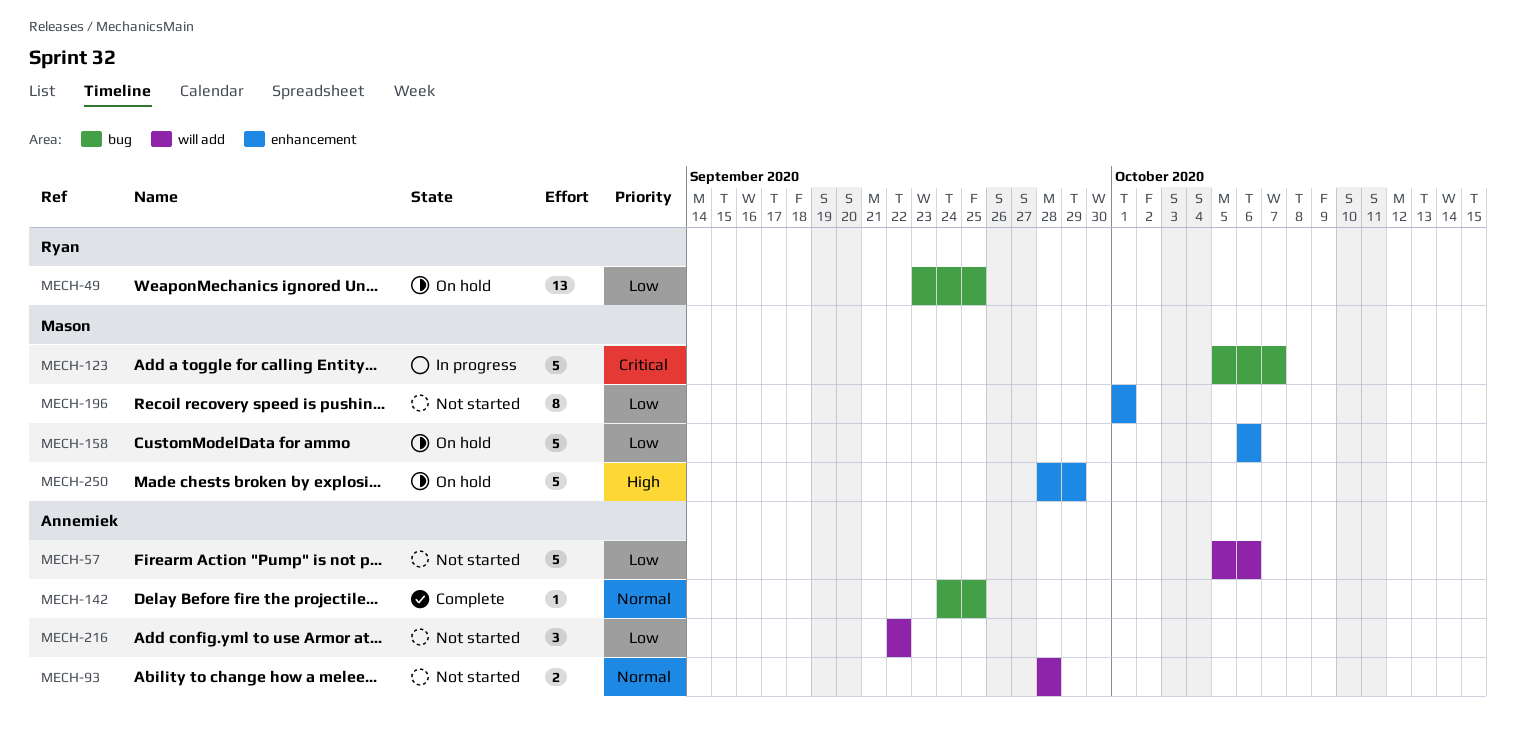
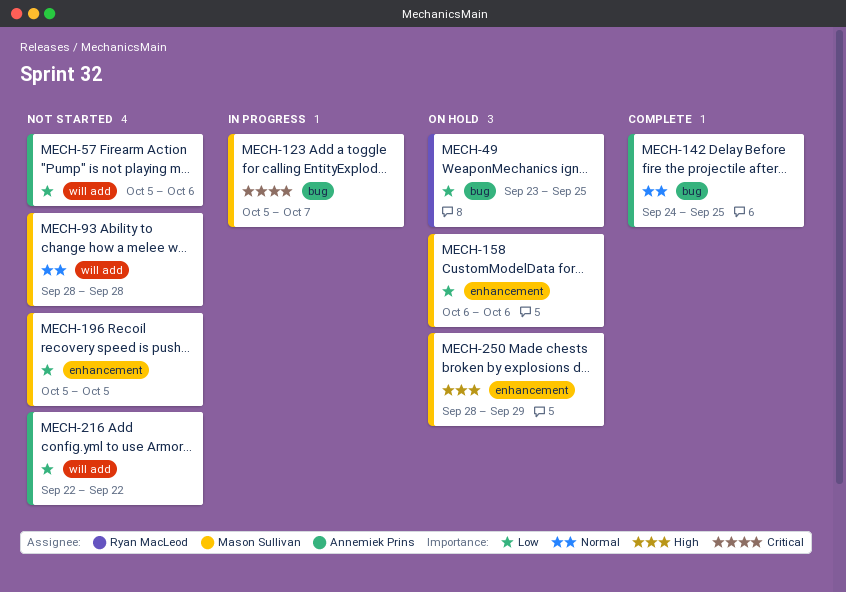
MECH-93, owner: Annemiek Prins -> Mason Sullivan
MECH-196, start: Oct 1 -> Oct 5
MECH-196, due: Oct 1 -> Oct 5

